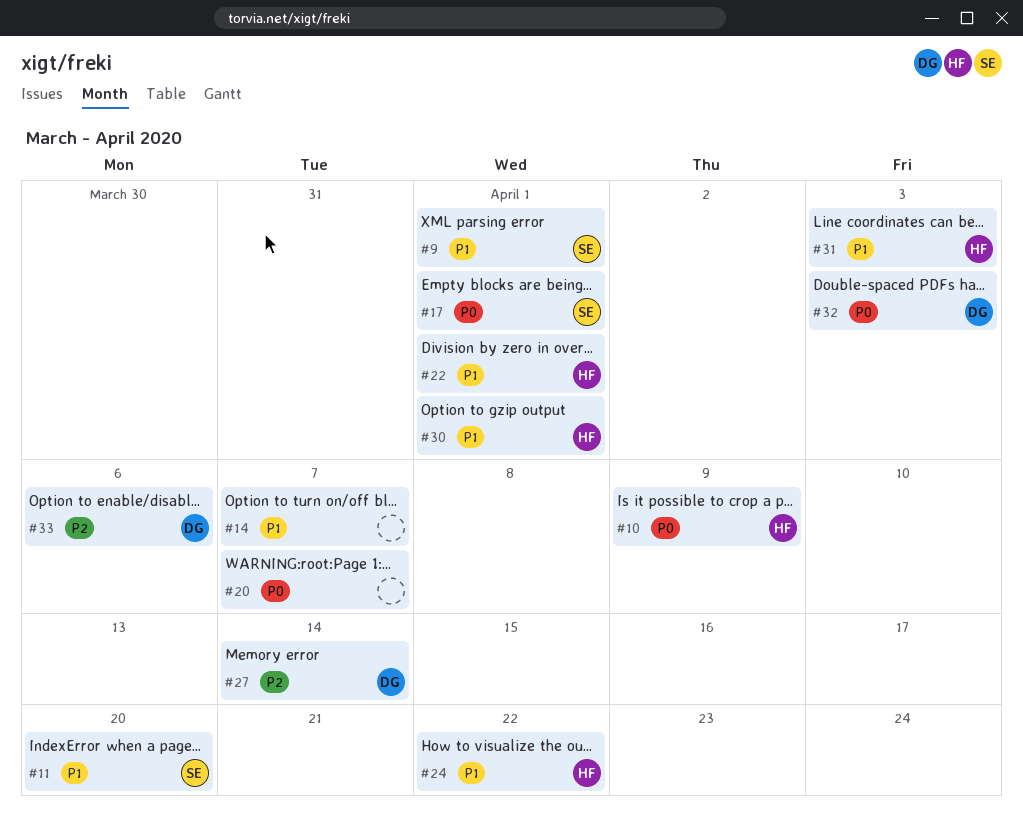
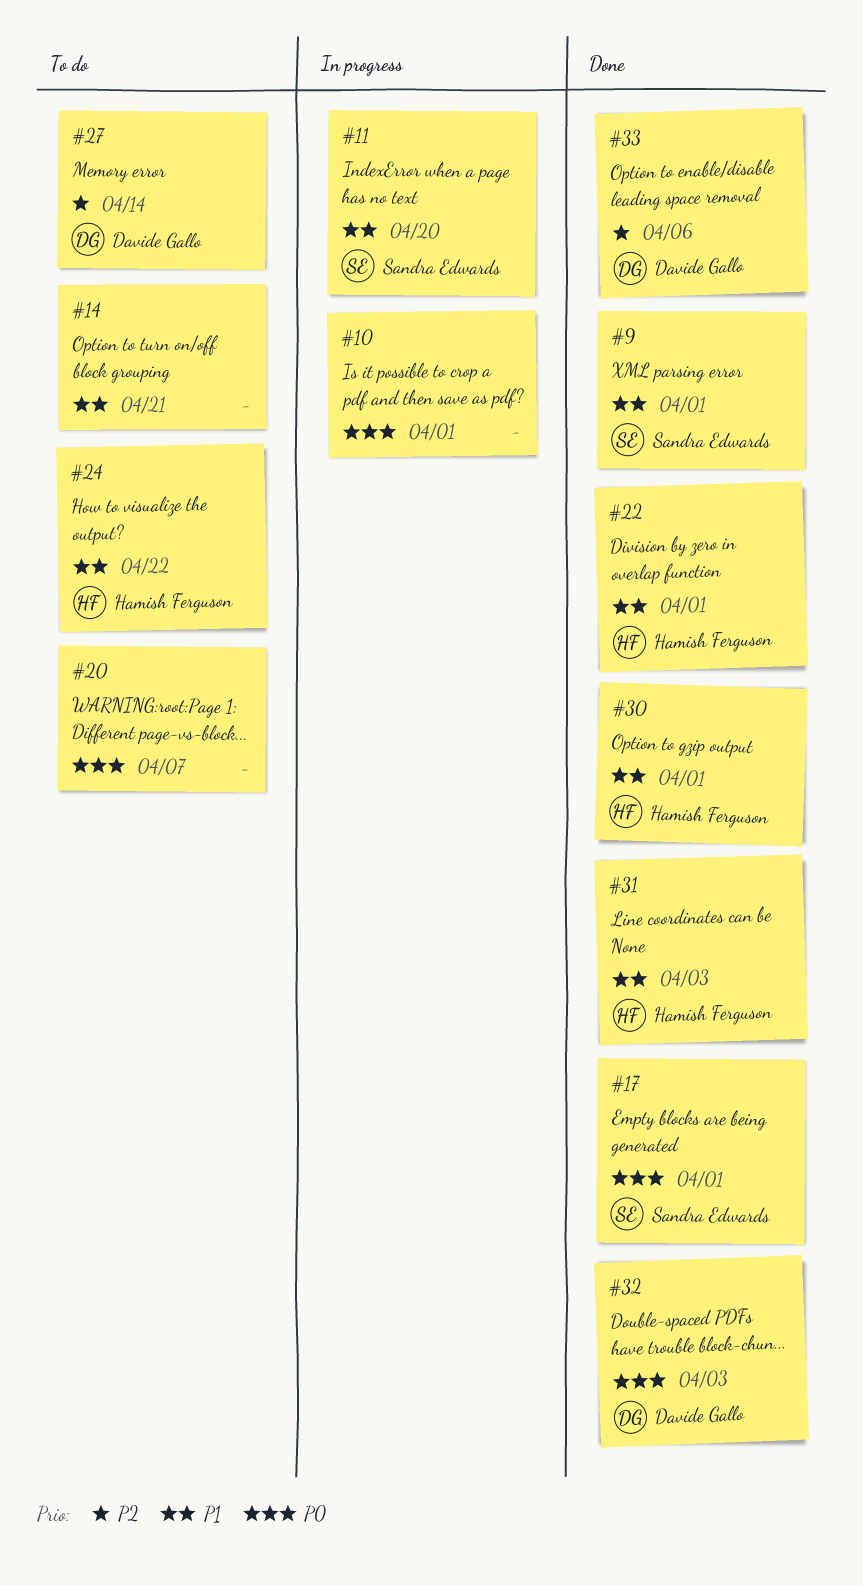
#10, owner: Hamish Ferguson -> none
#10, due: Apr 9 -> Apr 1
#14, due: Apr 7 -> Apr 21

